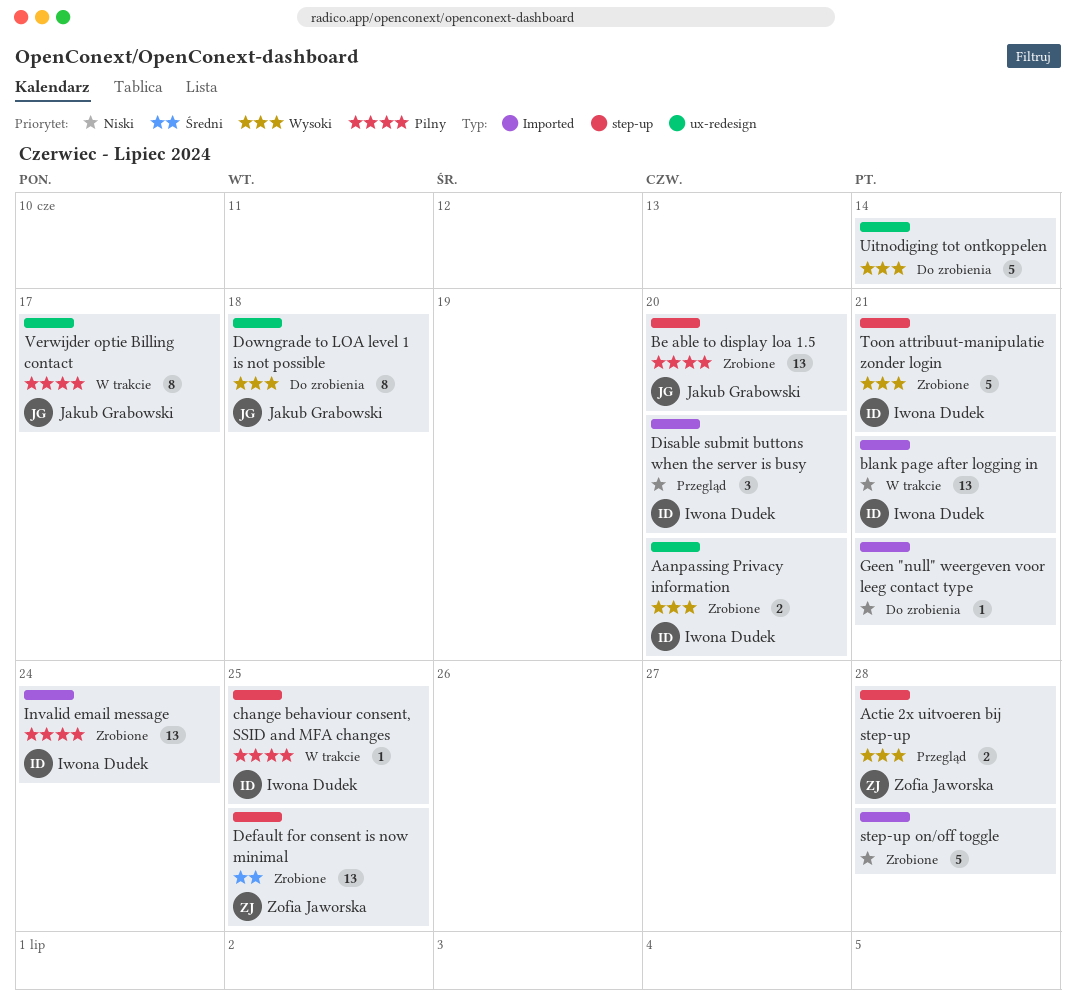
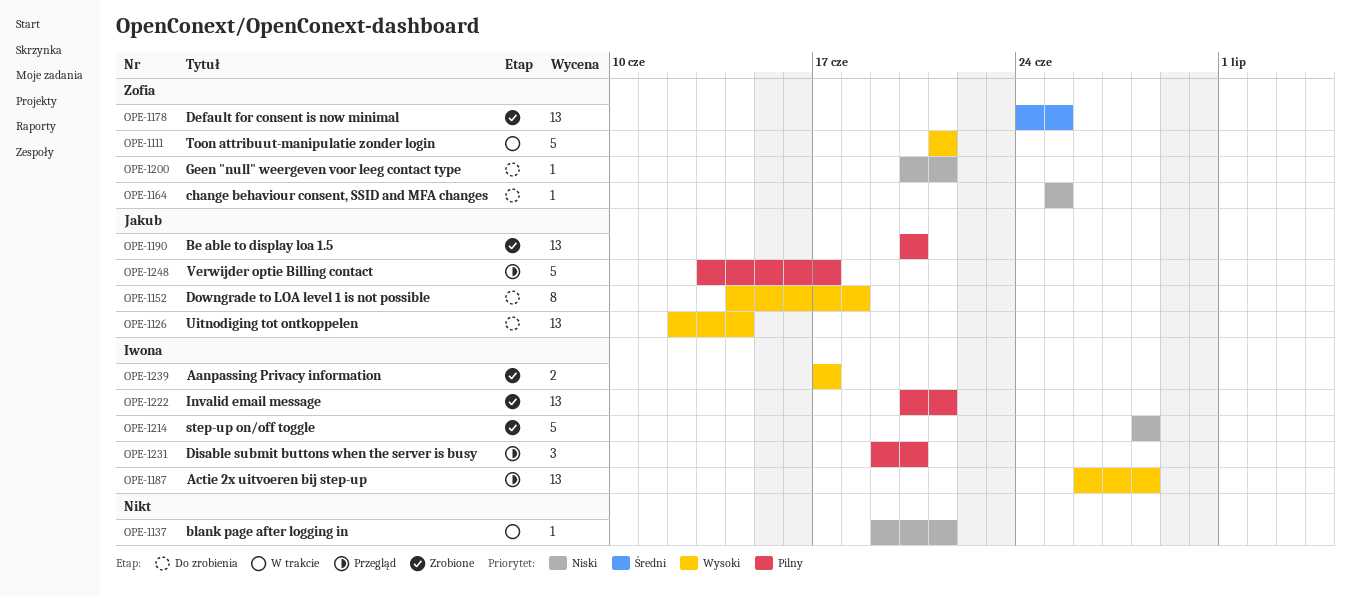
Aanpassing Privacy information, due: Jun 20 -> Jun 17
Actie 2x uitvoeren bij step-up, owner: Zofia Jaworska -> Iwona Dudek
Actie 2x uitvoeren bij step-up, estimate: 2 -> 13
blank page after logging in, owner: Iwona Dudek -> none
blank page after logging in, estimate: 13 -> 1
change behaviour consent, SSID and MFA changes, status: W trakcie -> Do zrobienia
change behaviour consent, SSID and MFA changes, owner: Iwona Dudek -> Zofia Jaworska
change behaviour consent, SSID and MFA changes, priority: Pilny -> Niski
Disable submit buttons when the server is busy, priority: Niski -> Pilny
Geen "null" weergeven voor leeg contact type, owner: none -> Zofia Jaworska
Invalid email message, due: Jun 24 -> Jun 21
step-up on/off toggle, owner: none -> Iwona Dudek
Toon attribuut-manipulatie zonder login, status: Zrobione -> W trakcie
Toon attribuut-manipulatie zonder login, owner: Iwona Dudek -> Zofia Jaworska
Uitnodiging tot ontkoppelen, owner: none -> Jakub Grabowski
Uitnodiging tot ontkoppelen, estimate: 5 -> 13
Verwijder optie Billing contact, status: W trakcie -> Przegląd
Verwijder optie Billing contact, estimate: 8 -> 5

